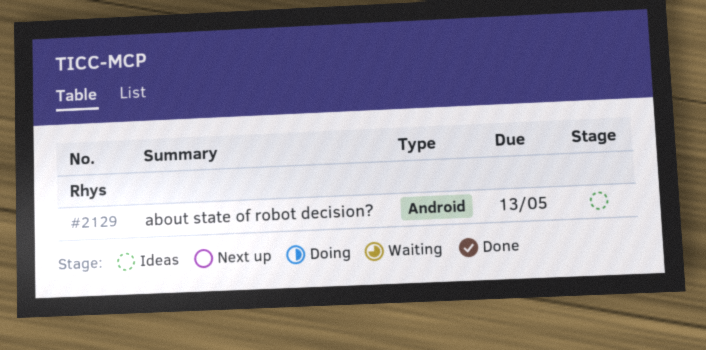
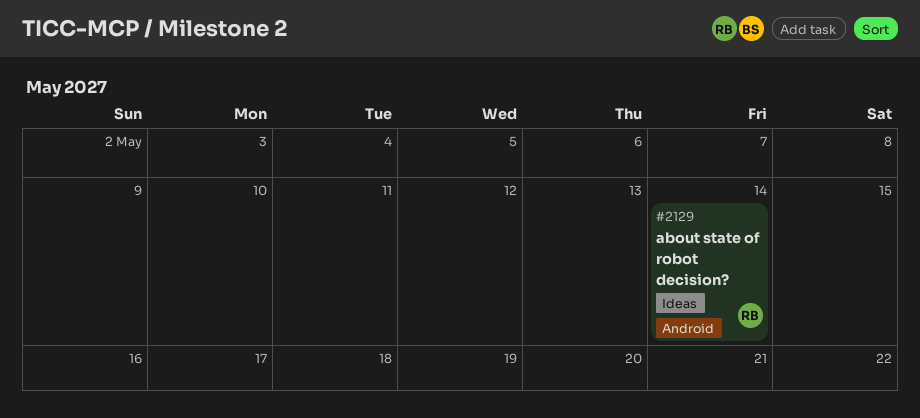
#2129, due: May 13 -> May 14

